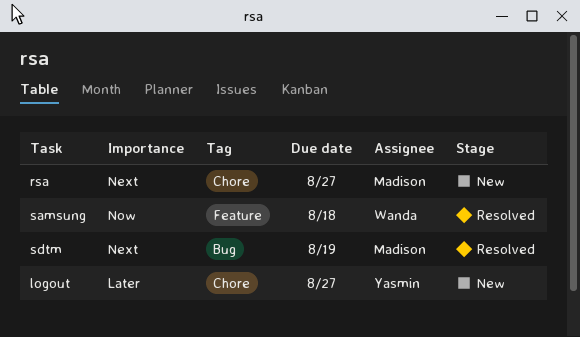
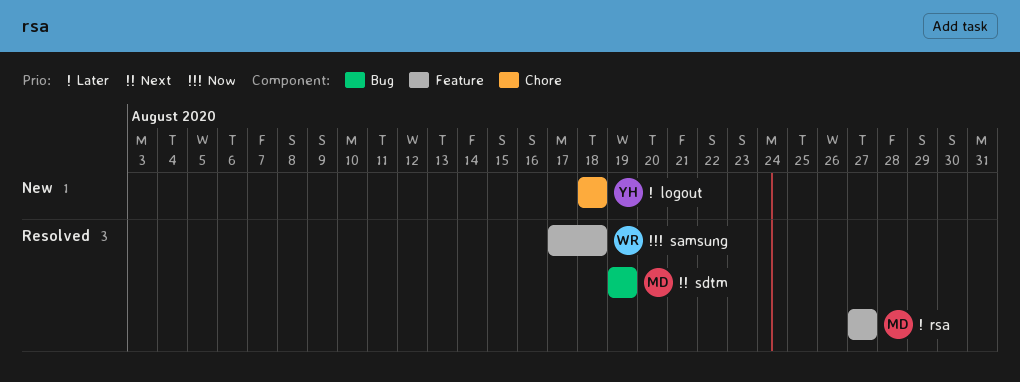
logout, due: Aug 27 -> Aug 18
rsa, status: New -> Resolved
rsa, priority: Next -> Later
rsa, label: Chore -> Feature

